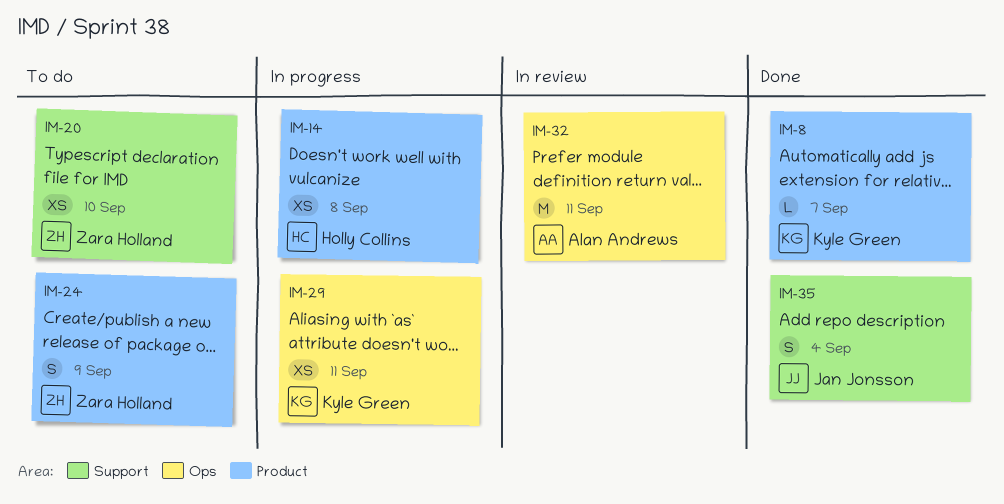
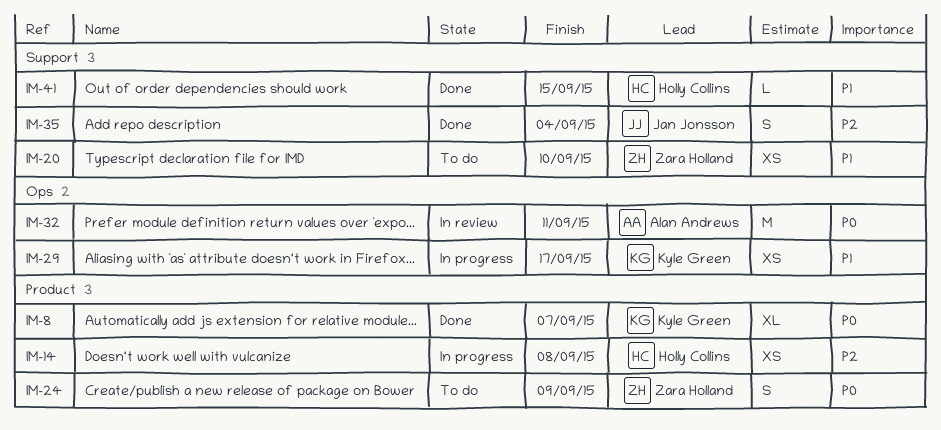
IM-8, estimate: L -> XL
IM-29, due: Sep 11 -> Sep 17
IM-41: none -> present

